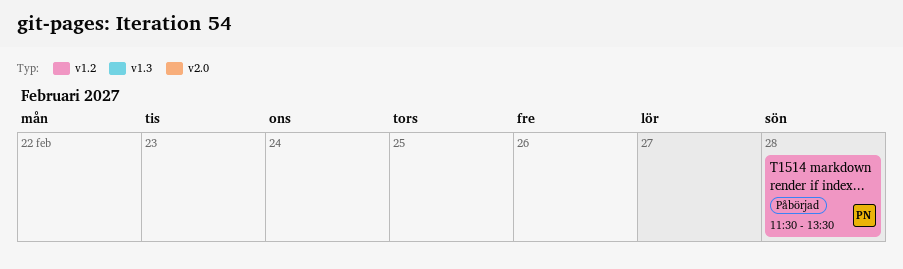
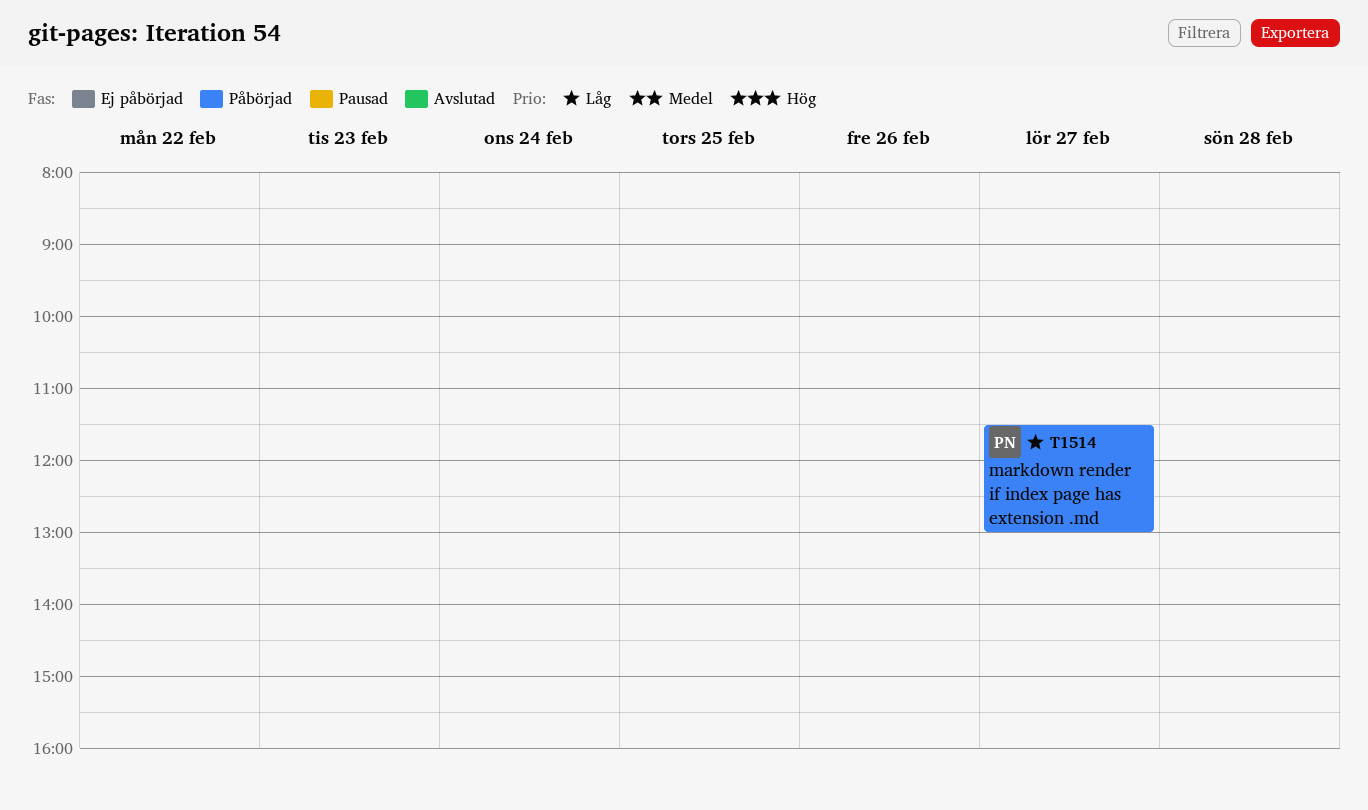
T1514, day: Feb 28 -> Feb 27
T1514, ends: 13:30 -> 13:00

